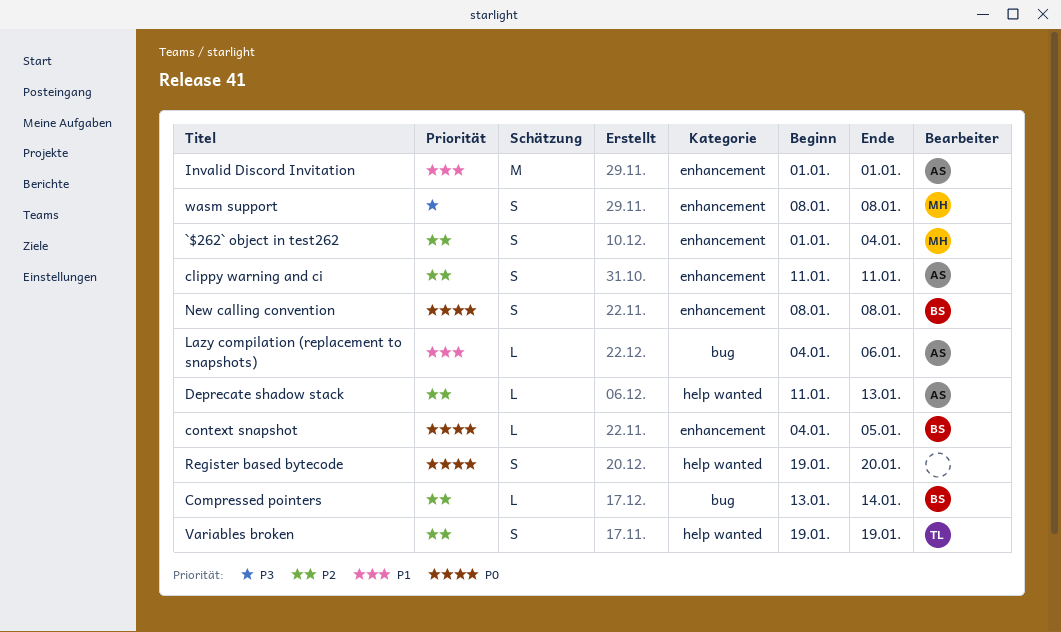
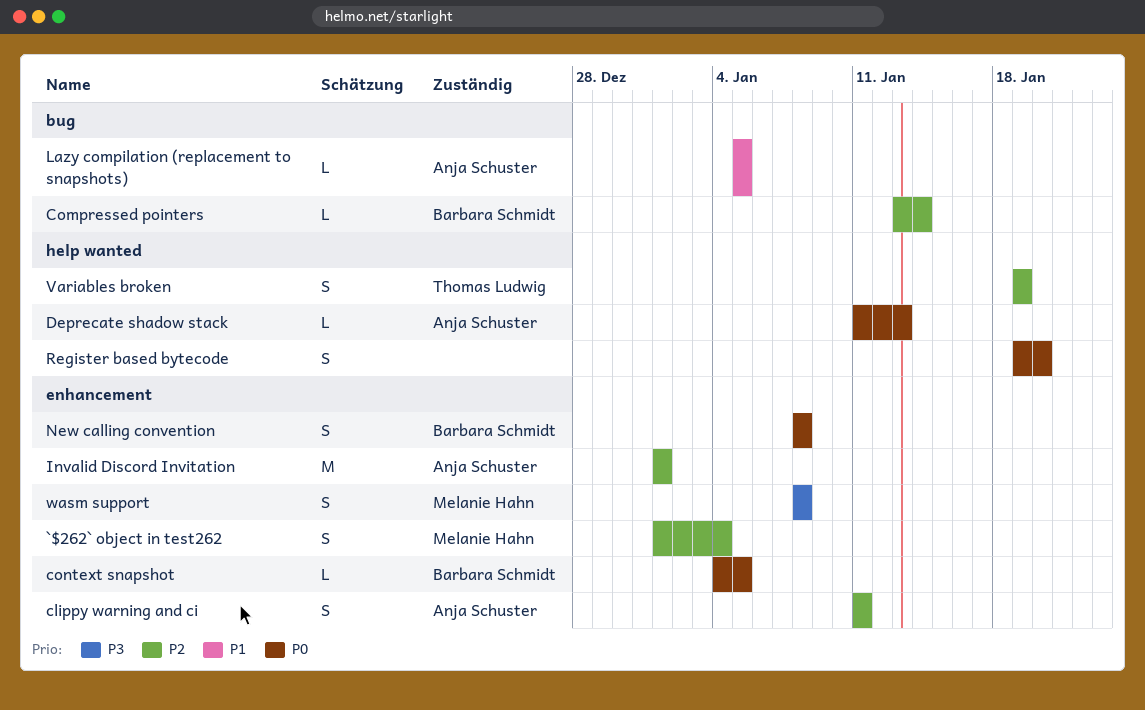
Deprecate shadow stack, priority: P2 -> P0
Invalid Discord Invitation, priority: P1 -> P2
Lazy compilation (replacement to snapshots), start: Jan 4 -> Jan 5
Lazy compilation (replacement to snapshots), due: Jan 6 -> Jan 5

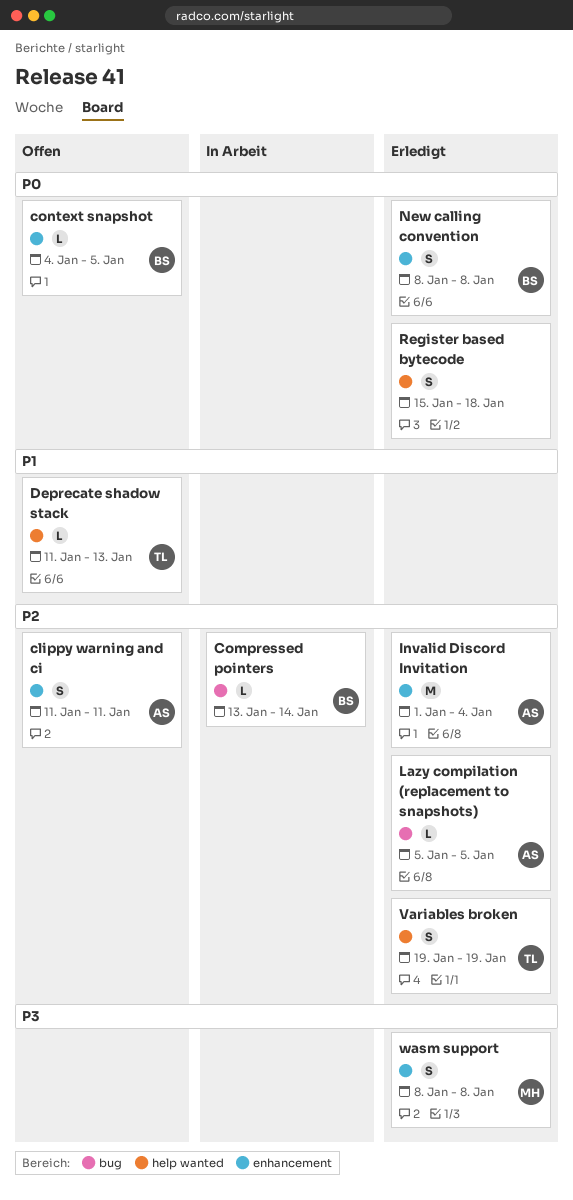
`$262` object in test262: present -> none
Deprecate shadow stack, owner: Anja Schuster -> Thomas Ludwig
Deprecate shadow stack, priority: P0 -> P1
Invalid Discord Invitation, due: Jan 1 -> Jan 4
Lazy compilation (replacement to snapshots), priority: P1 -> P2
Register based bytecode, start: Jan 19 -> Jan 15
Register based bytecode, due: Jan 20 -> Jan 18

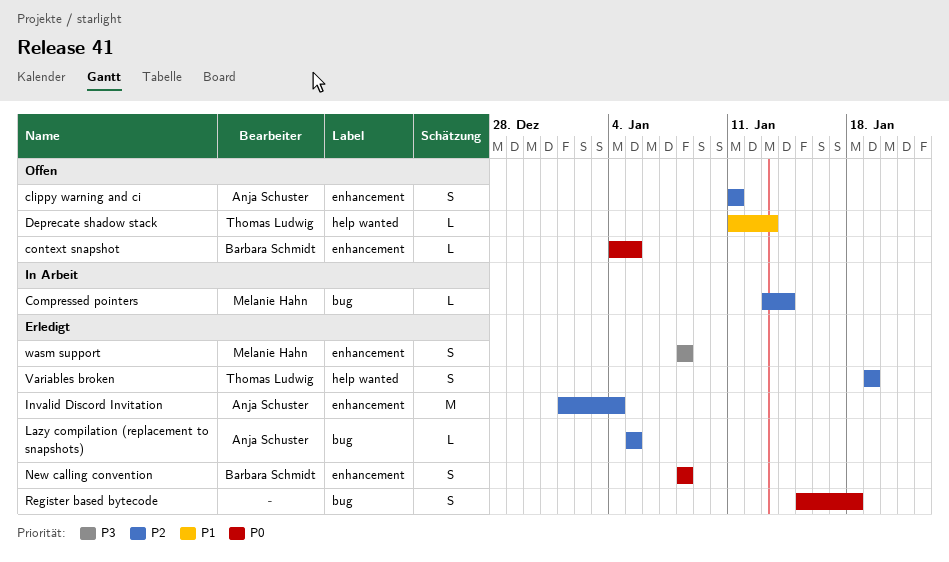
Compressed pointers, owner: Barbara Schmidt -> Melanie Hahn
Register based bytecode, label: help wanted -> bug

